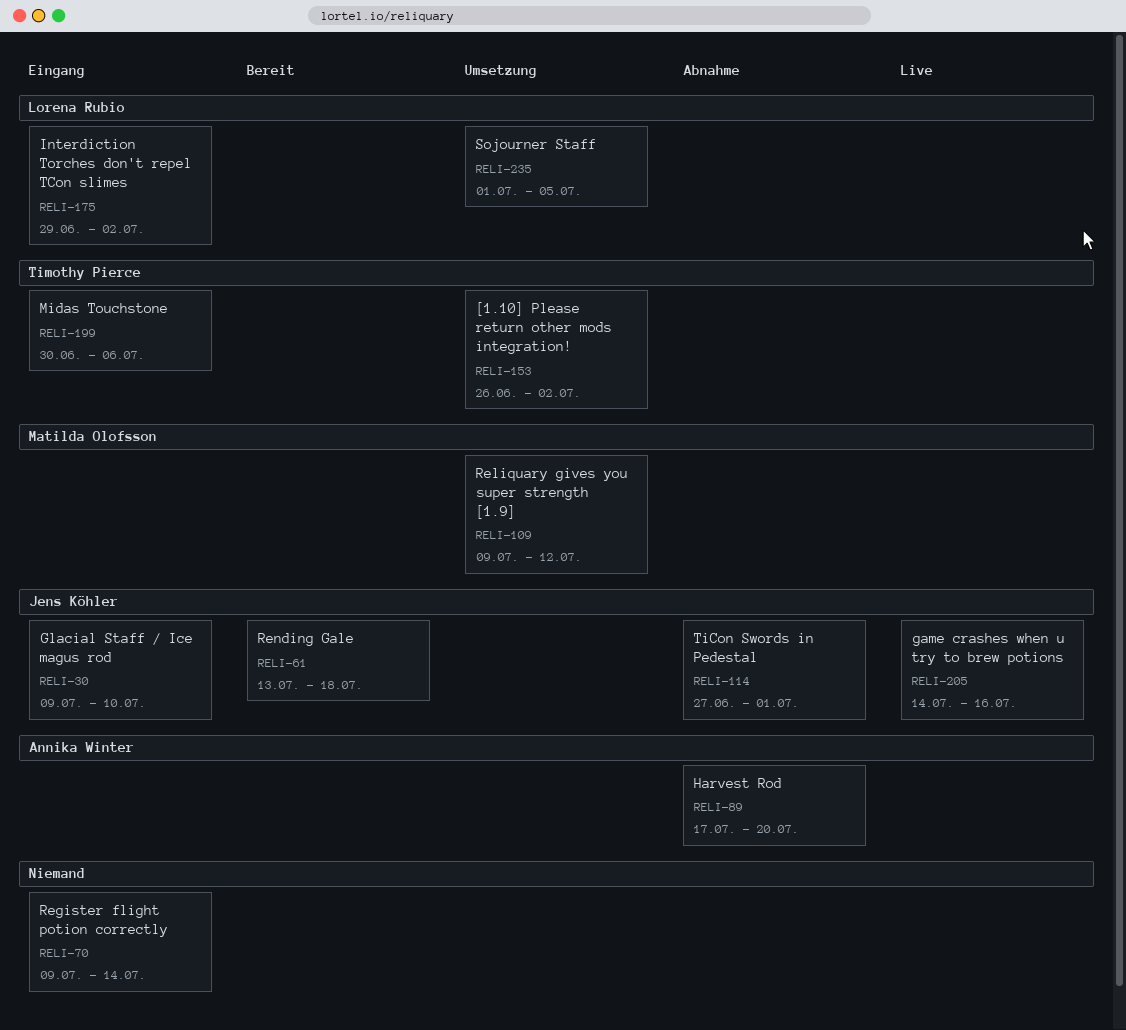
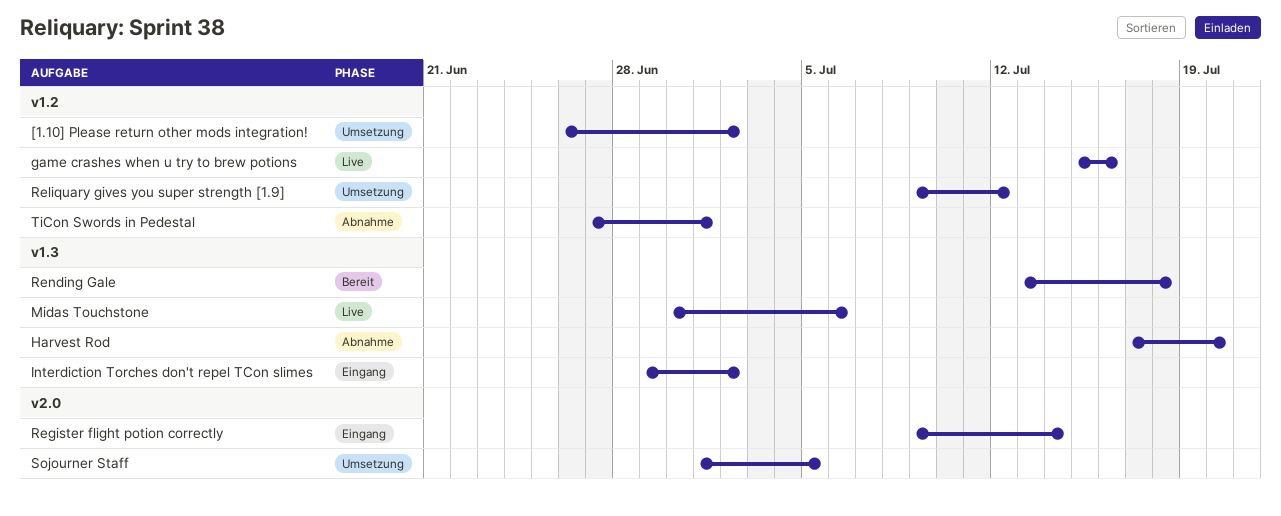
game crashes when u try to brew potions, start: Jul 14 -> Jul 15
Glacial Staff / Ice magus rod: present -> none
Midas Touchstone, status: Eingang -> Live

